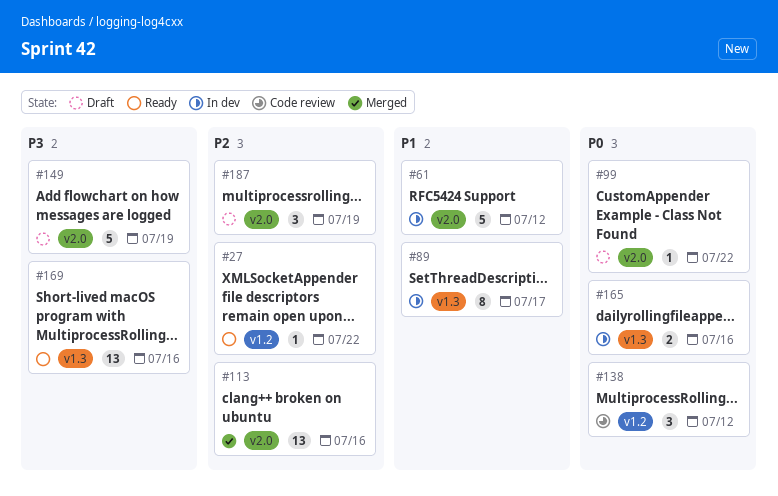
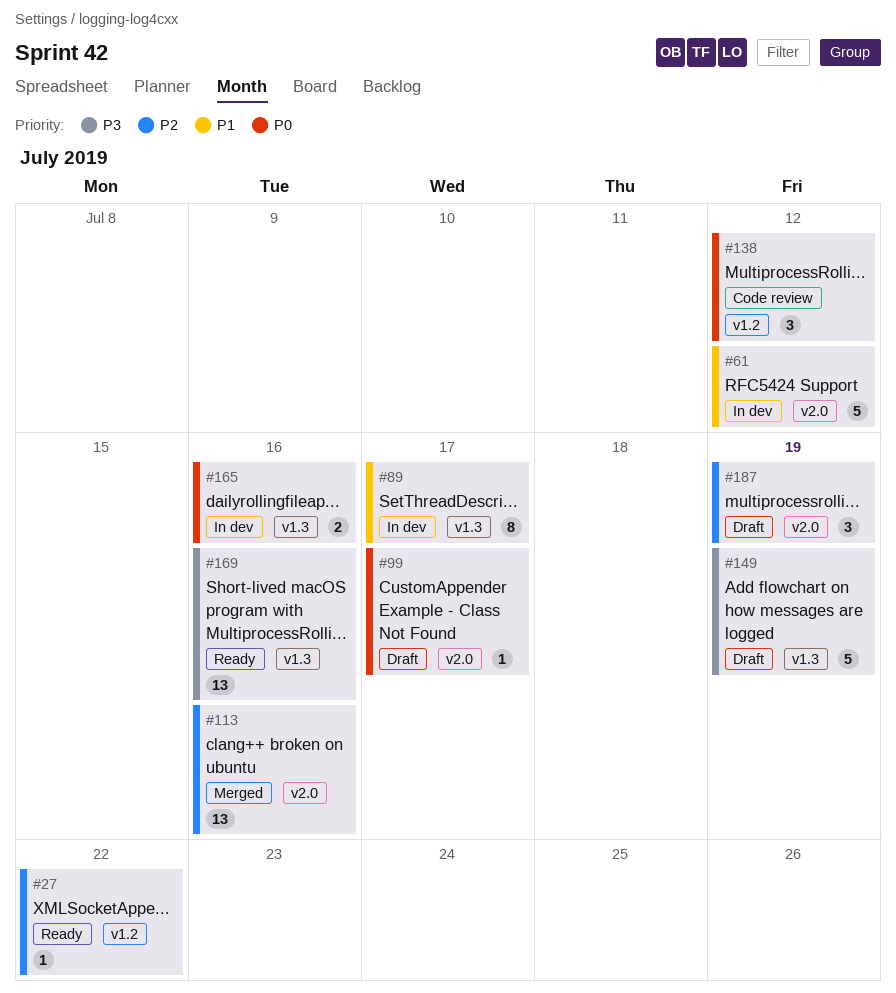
#99, due: Jul 22 -> Jul 17
#149, label: v2.0 -> v1.3

